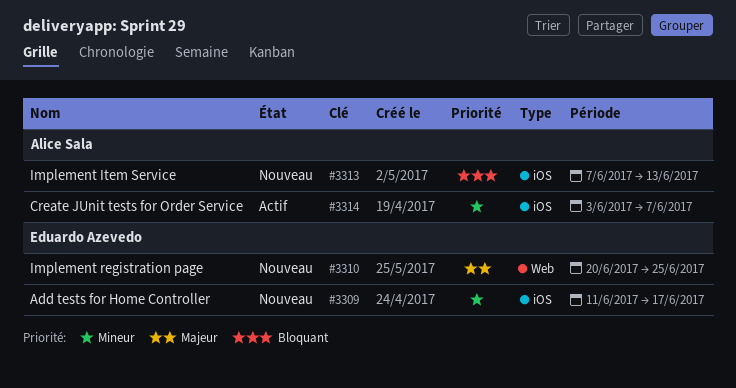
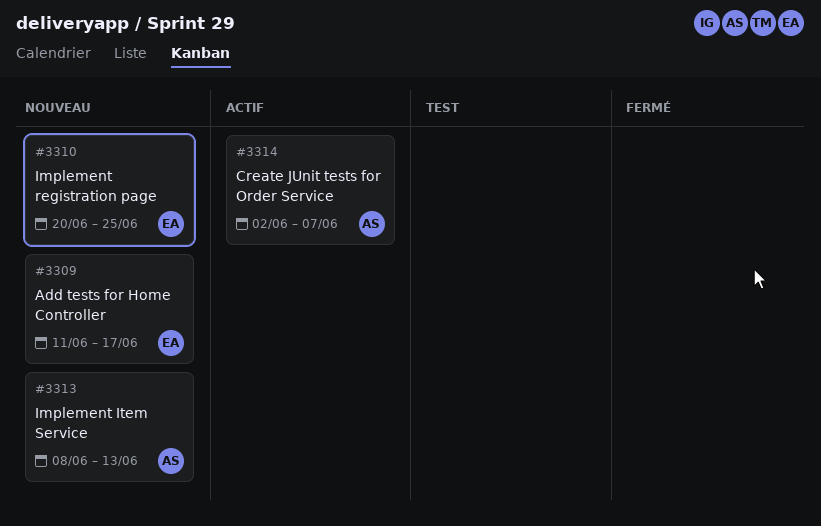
#3313, start: Jun 7 -> Jun 8
#3314, start: Jun 3 -> Jun 2

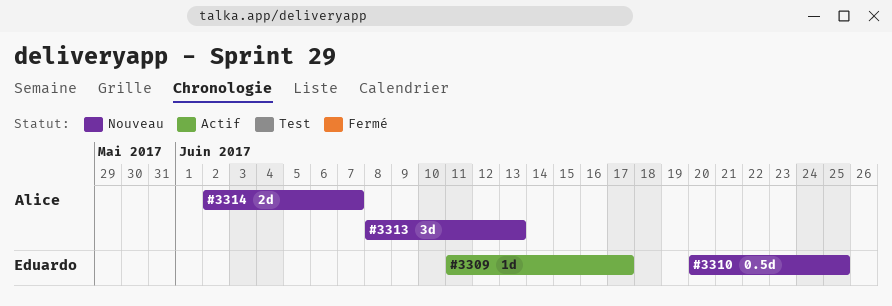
#3309, status: Nouveau -> Actif
#3314, status: Actif -> Nouveau

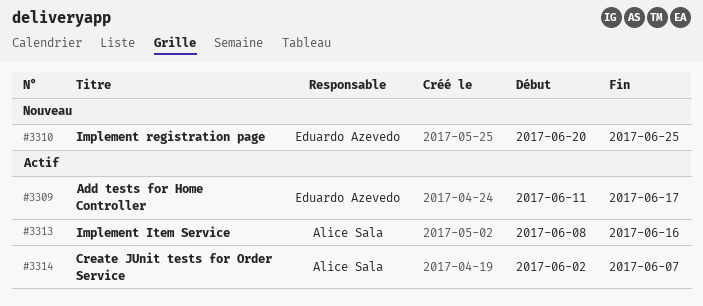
#3313, status: Nouveau -> Actif
#3313, due: Jun 13 -> Jun 16
#3314, status: Nouveau -> Actif

